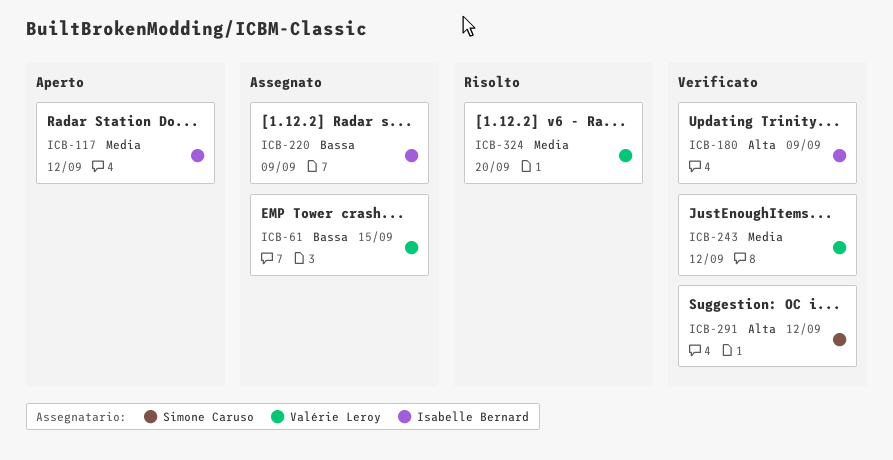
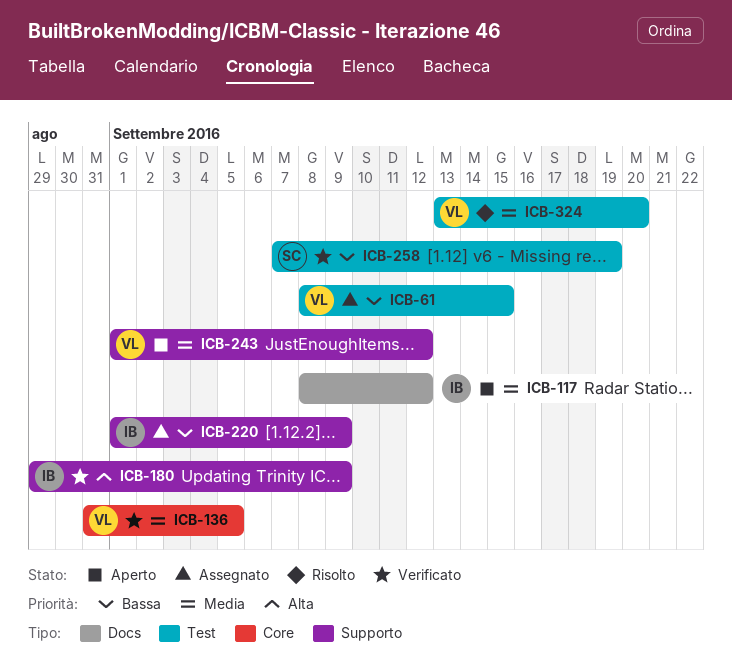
ICB-136: none -> present
ICB-243, status: Verificato -> Aperto
ICB-258: none -> present
ICB-291: present -> none

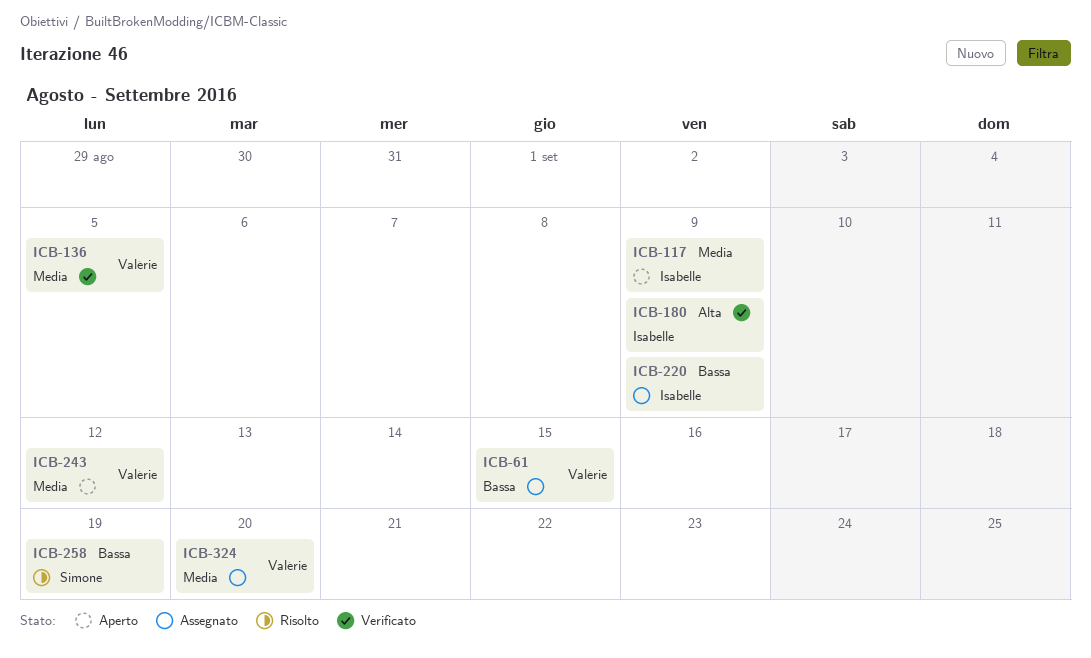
ICB-117, due: Sep 12 -> Sep 9
ICB-258, status: Verificato -> Risolto
ICB-324, status: Risolto -> Assegnato

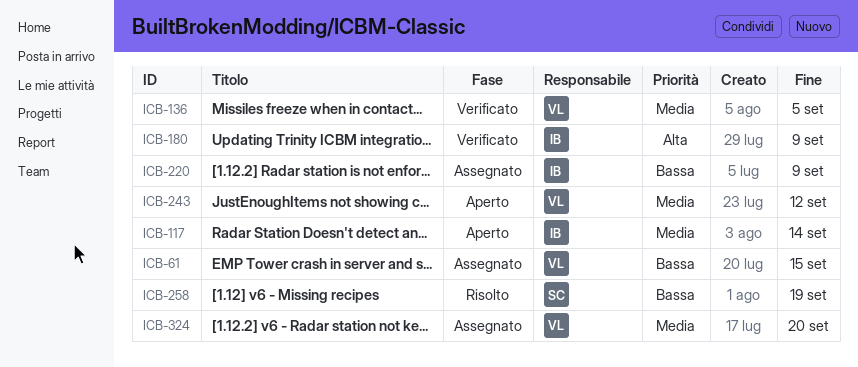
ICB-117, due: Sep 9 -> Sep 14

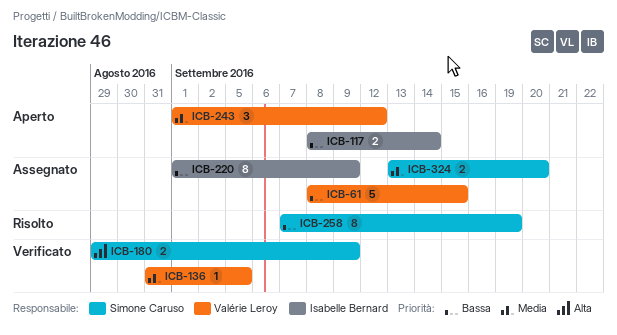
ICB-117, priority: Media -> Bassa
ICB-180, owner: Isabelle Bernard -> Simone Caruso
ICB-324, owner: Valérie Leroy -> Simone Caruso

